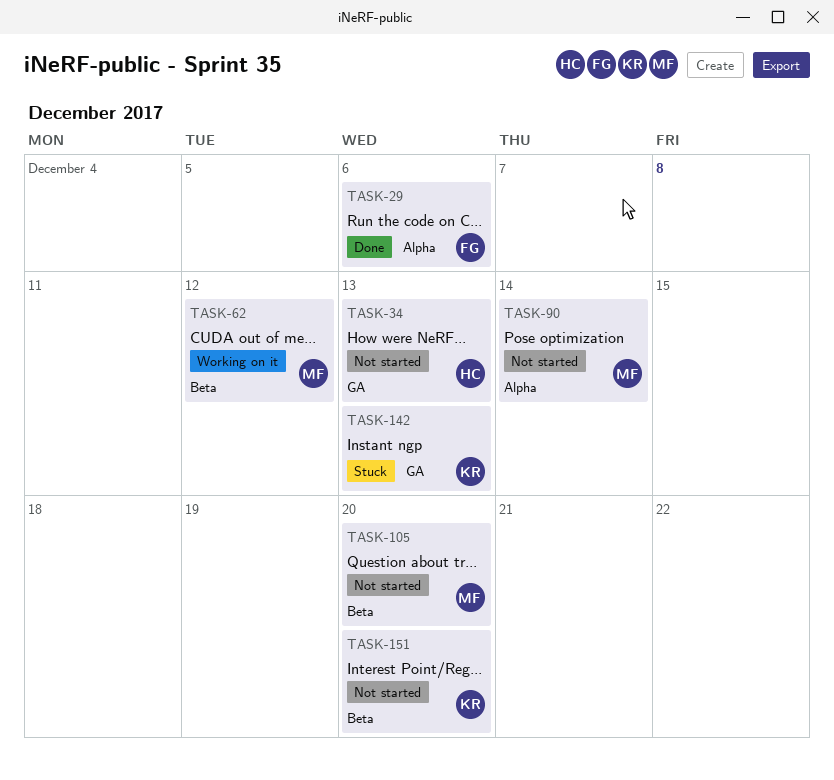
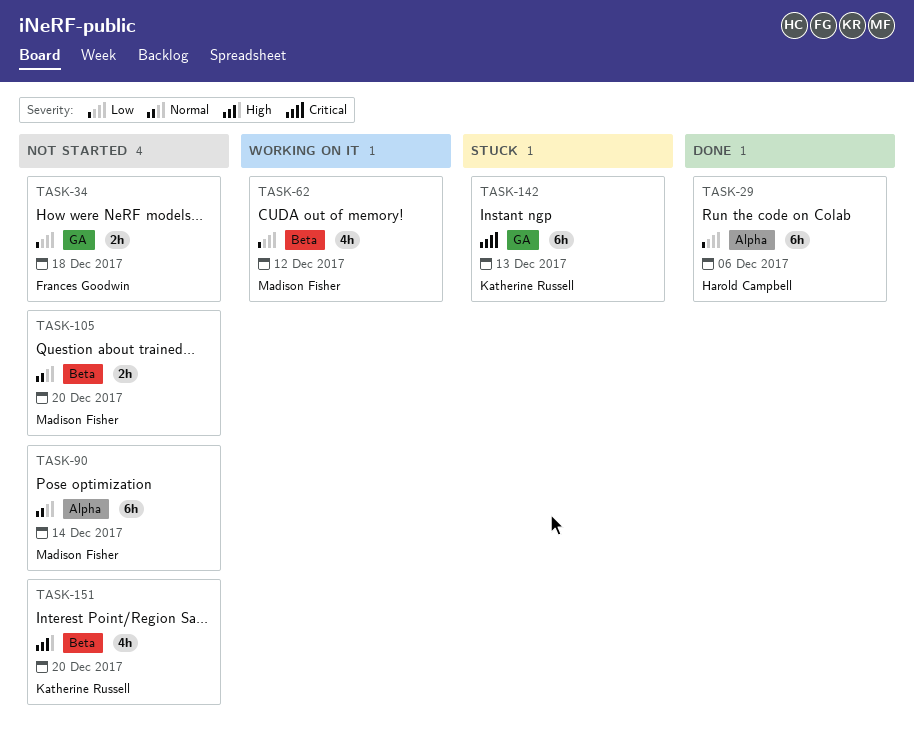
TASK-29, owner: Frances Goodwin -> Harold Campbell
TASK-34, owner: Harold Campbell -> Frances Goodwin
TASK-34, due: Dec 13 -> Dec 18

